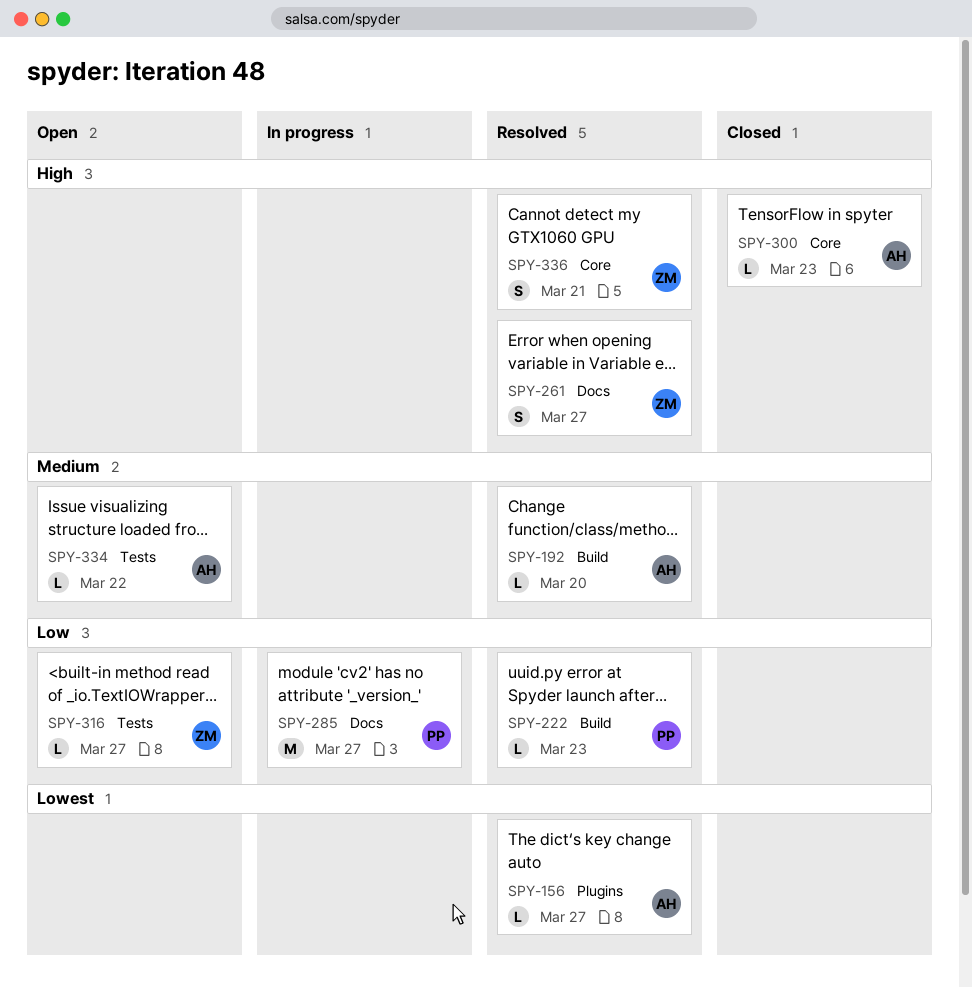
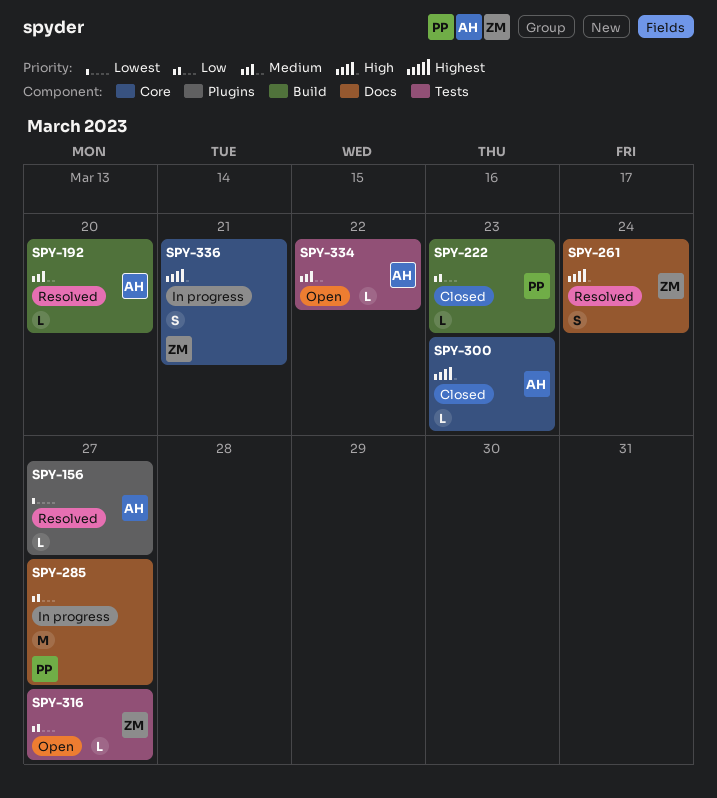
SPY-222, status: Resolved -> Closed
SPY-261, due: Mar 27 -> Mar 24
SPY-336, status: Resolved -> In progress

